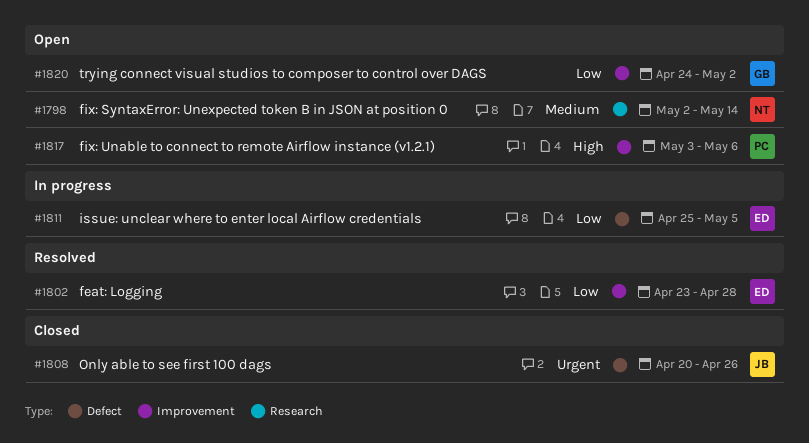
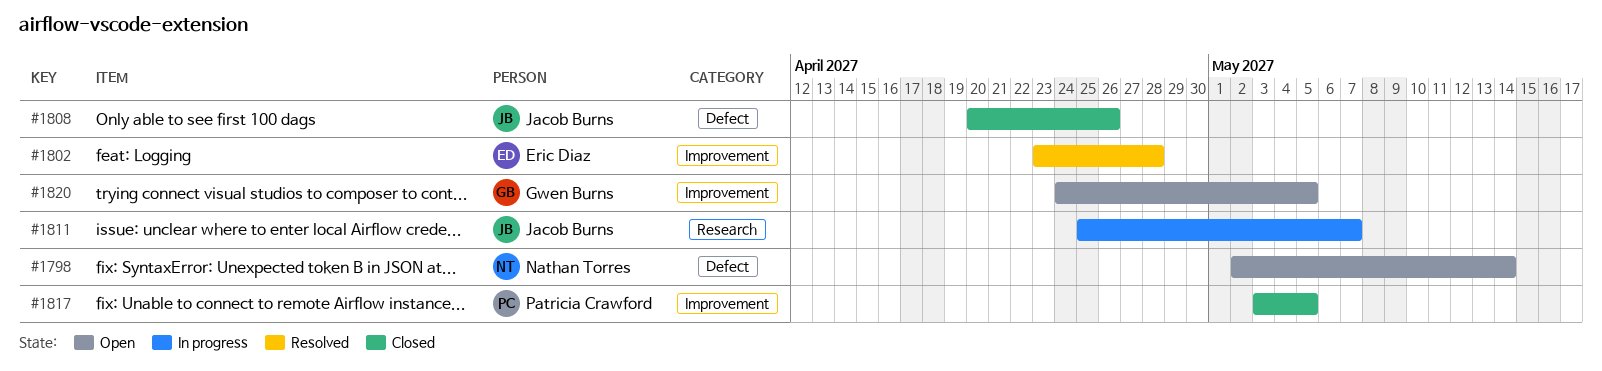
#1798, label: Research -> Defect
#1811, owner: Eric Diaz -> Jacob Burns
#1811, label: Defect -> Research
#1811, due: May 5 -> May 7
#1817, status: Open -> Closed
#1817, due: May 6 -> May 5
#1820, due: May 2 -> May 5

